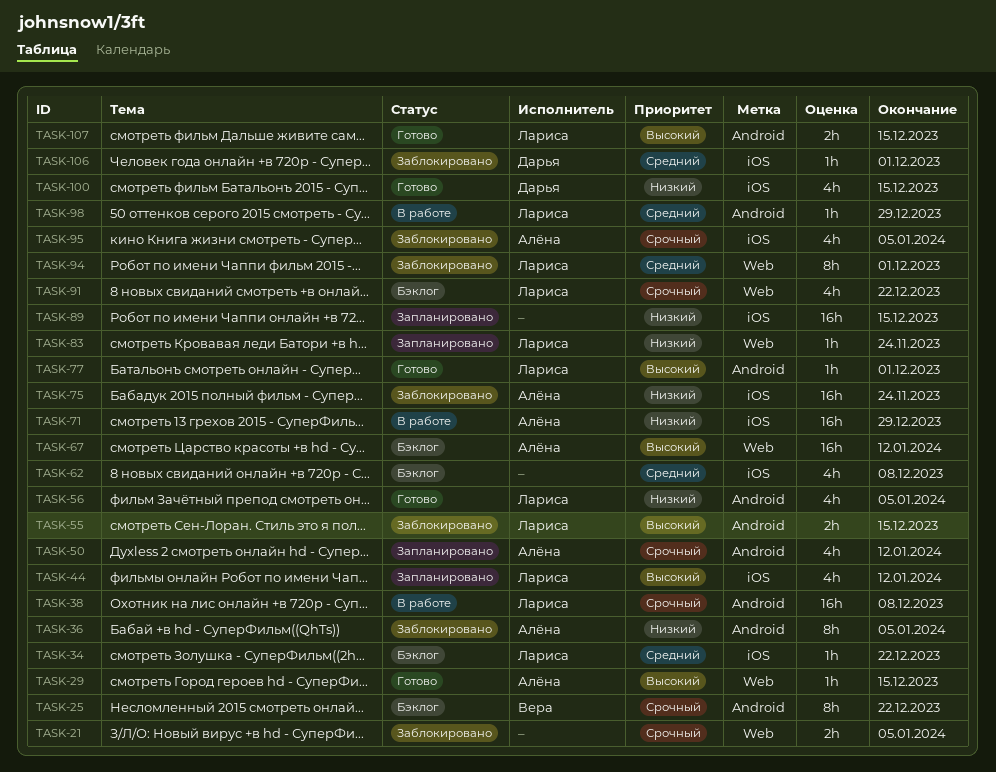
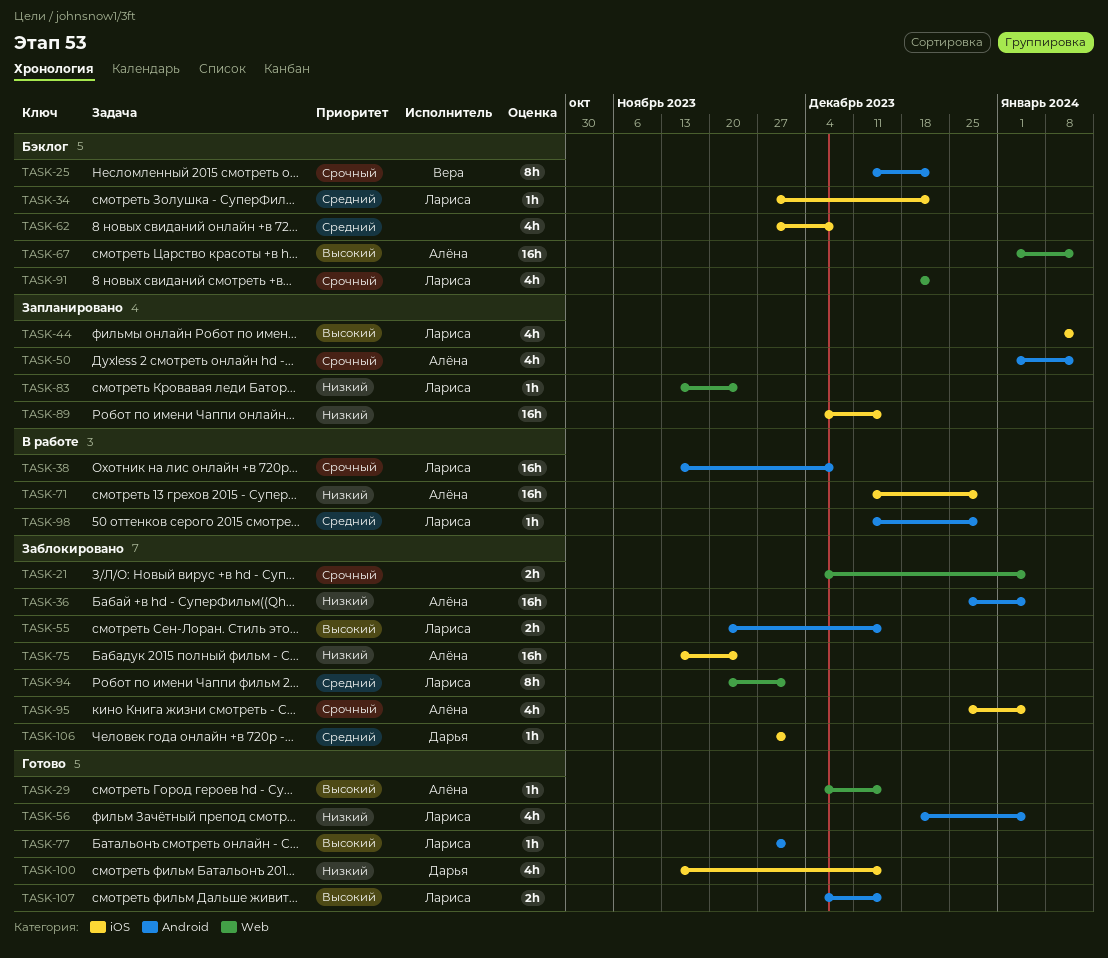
TASK-36, estimate: 8h -> 16h

